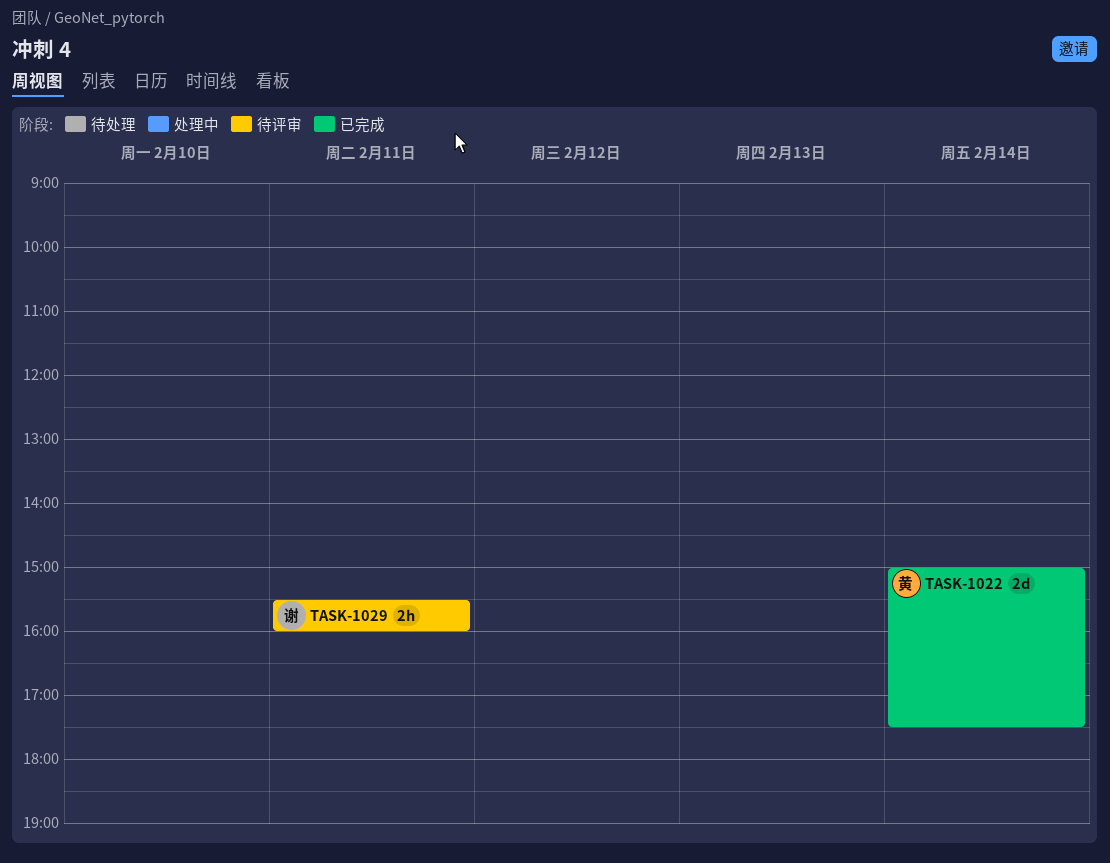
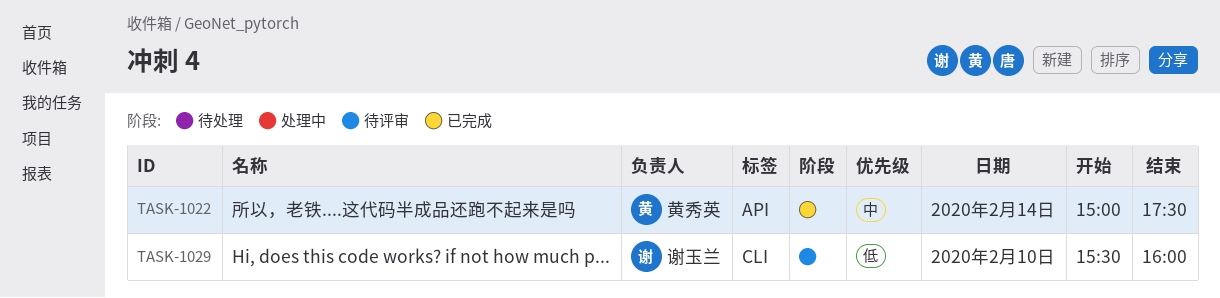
TASK-1029, day: Feb 11 -> Feb 10

